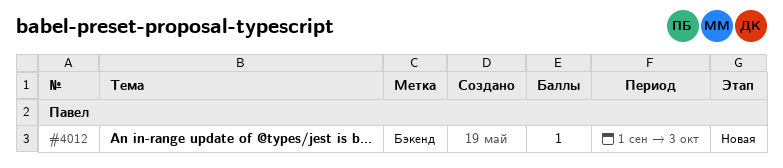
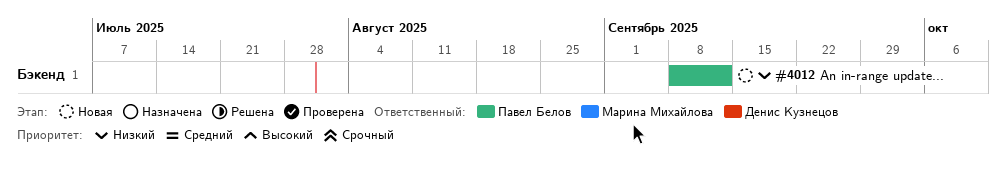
#4012, start: Sep 1 -> Sep 8
#4012, due: Oct 3 -> Sep 12

